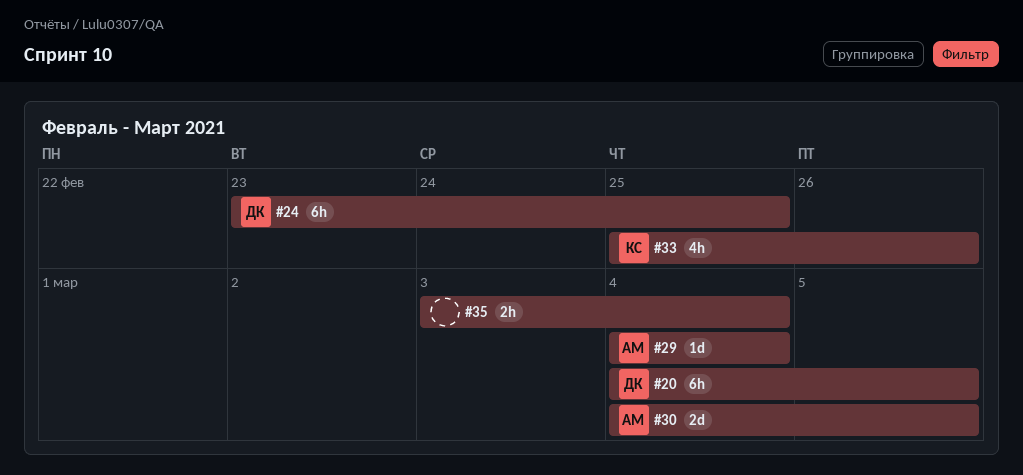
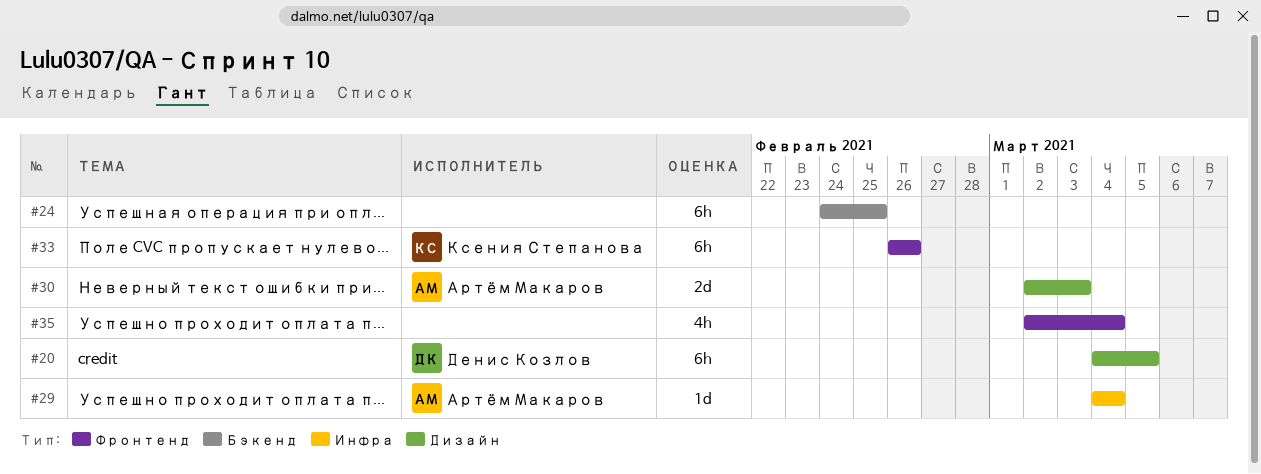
#24, owner: Денис Козлов -> none
#24, start: Feb 23 -> Feb 24
#30, start: Mar 4 -> Mar 2
#30, due: Mar 5 -> Mar 3
#33, estimate: 4h -> 6h
#33, start: Feb 25 -> Feb 26
#35, estimate: 2h -> 4h
#35, start: Mar 3 -> Mar 2

